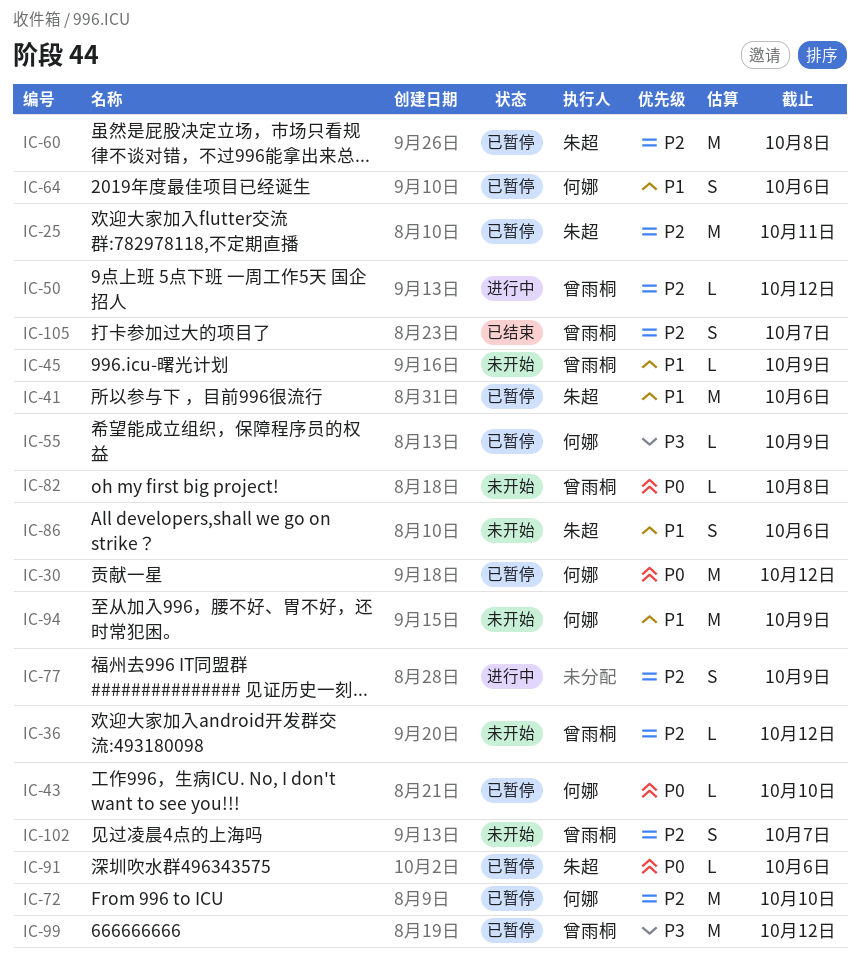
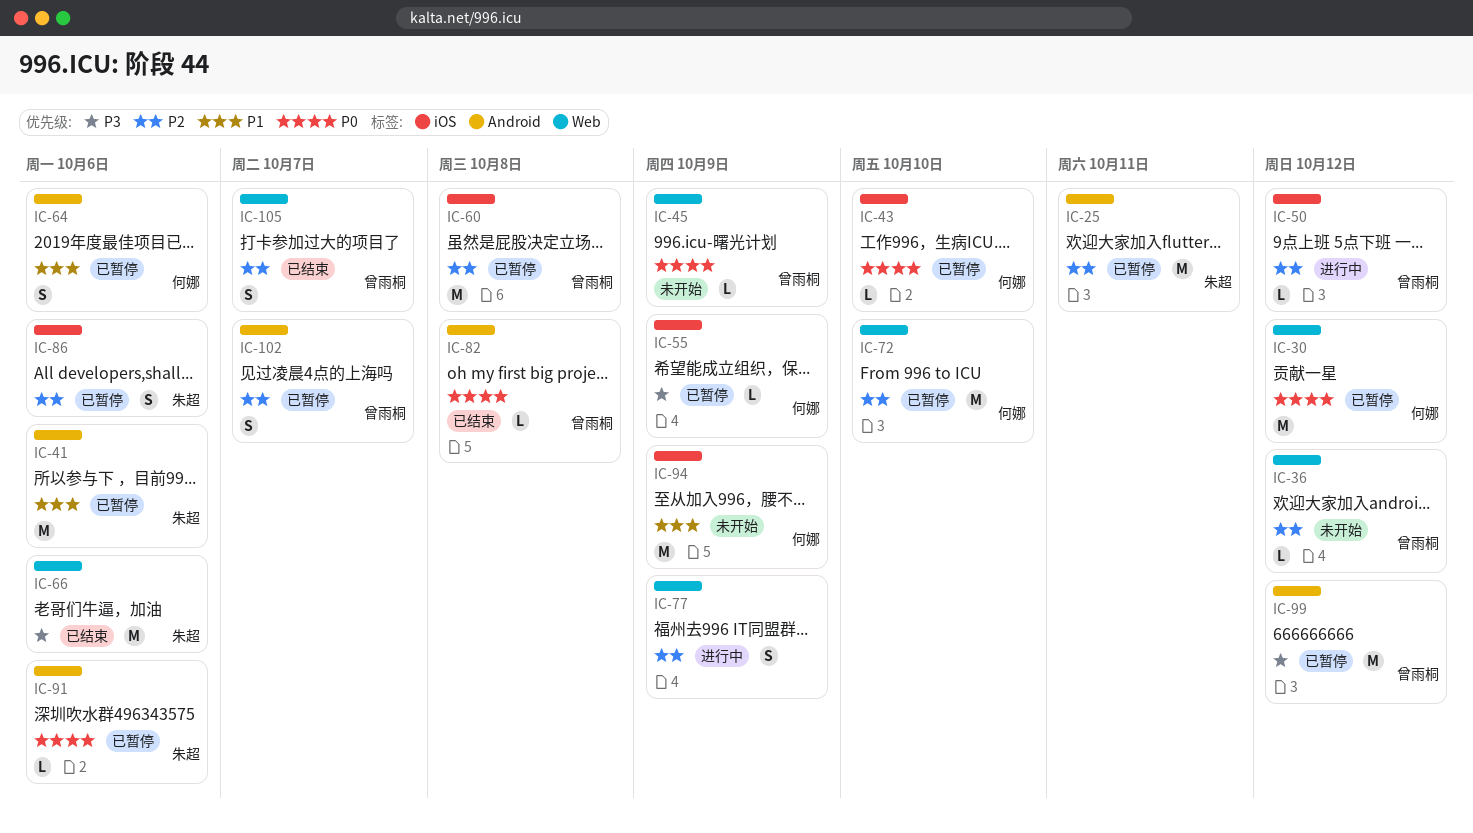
IC-45, priority: P1 -> P0
IC-60, owner: 朱超 -> 曾雨桐
IC-66: none -> present
IC-82, status: 未开始 -> 已结束
IC-86, status: 未开始 -> 已暂停
IC-86, priority: P1 -> P2
IC-102, status: 未开始 -> 已暂停

